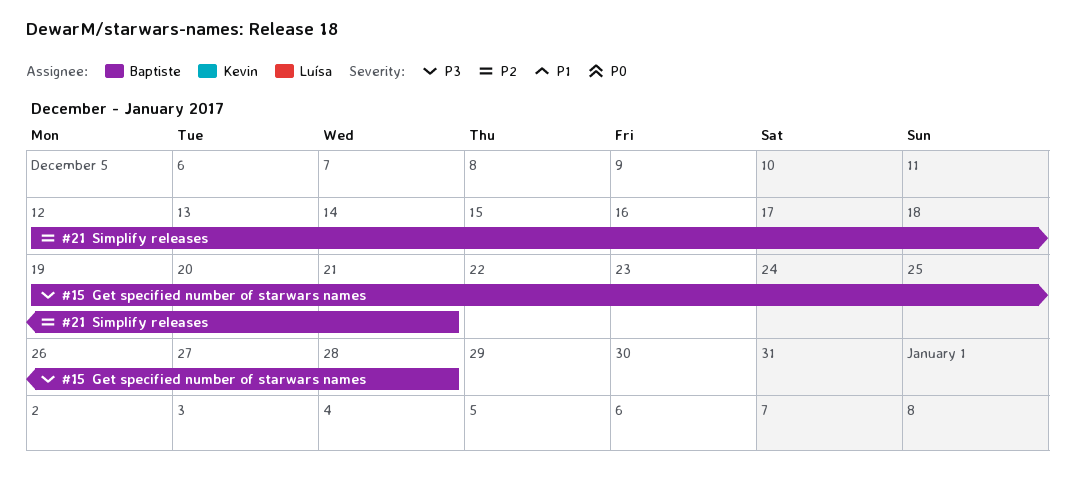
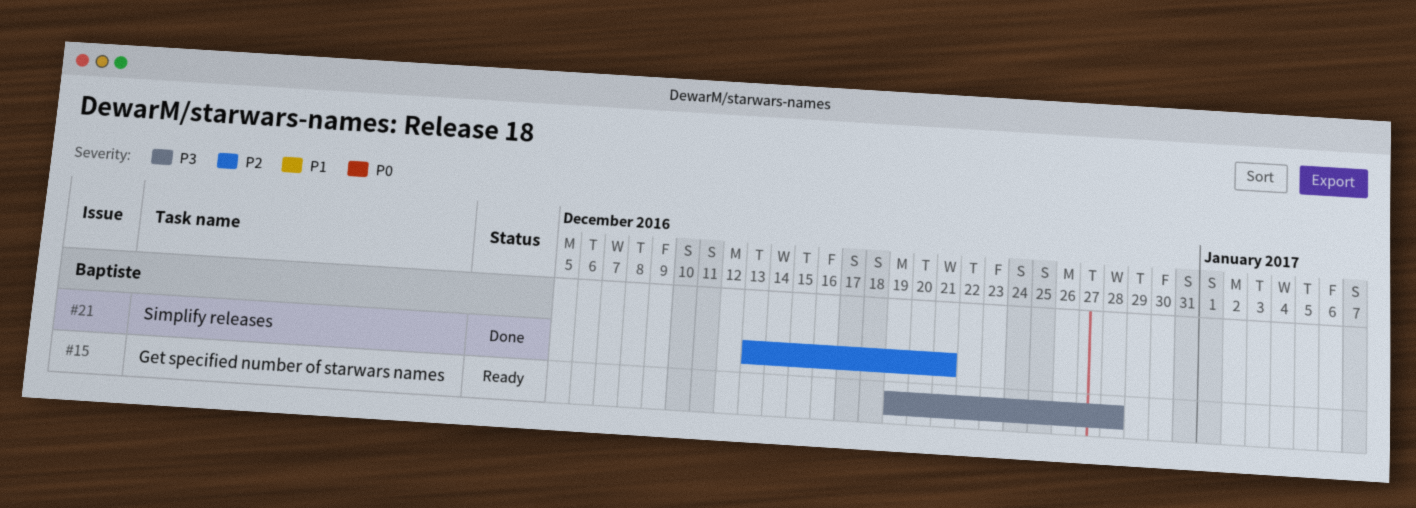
#21, start: Dec 12 -> Dec 13

